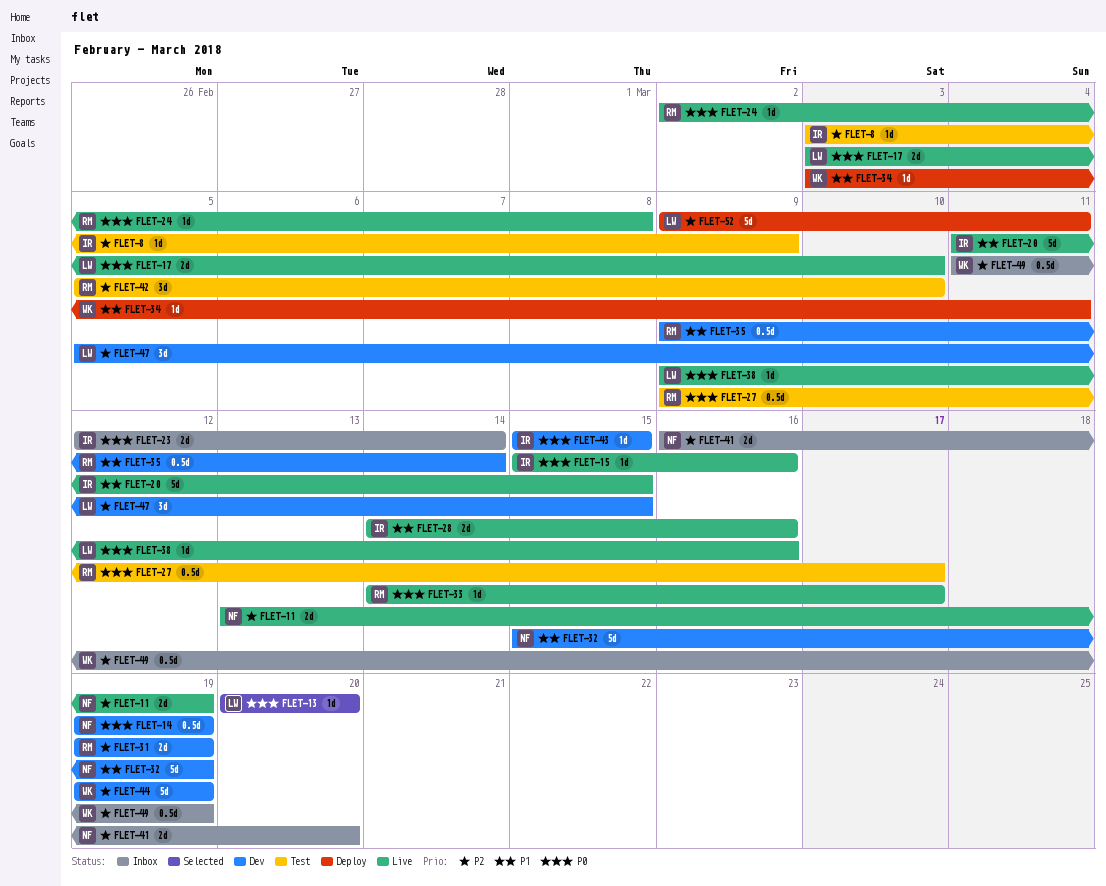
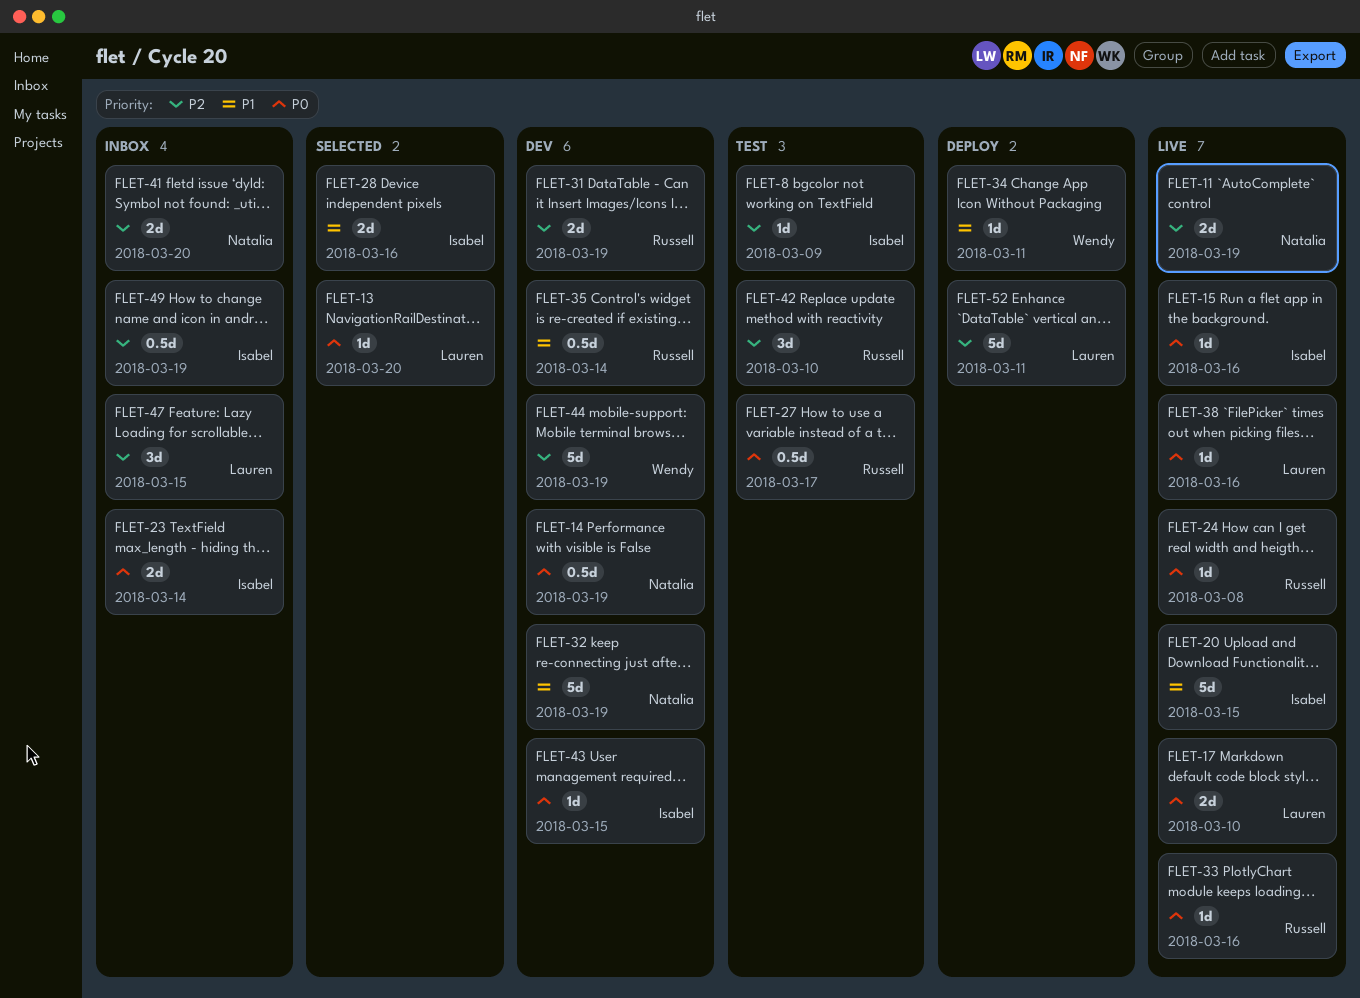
FLET-28, status: Live -> Selected
FLET-33, due: Mar 17 -> Mar 16
FLET-47, status: Dev -> Inbox
FLET-49, owner: Wendy -> Isabel

